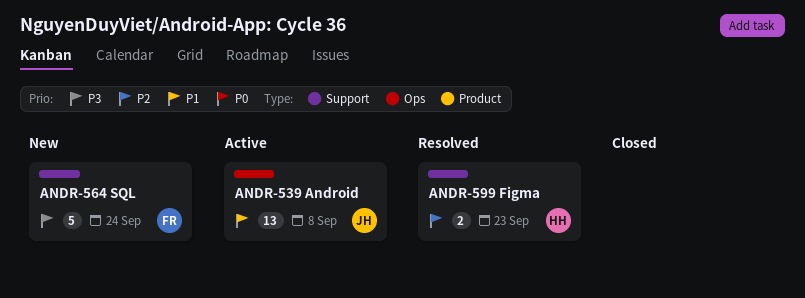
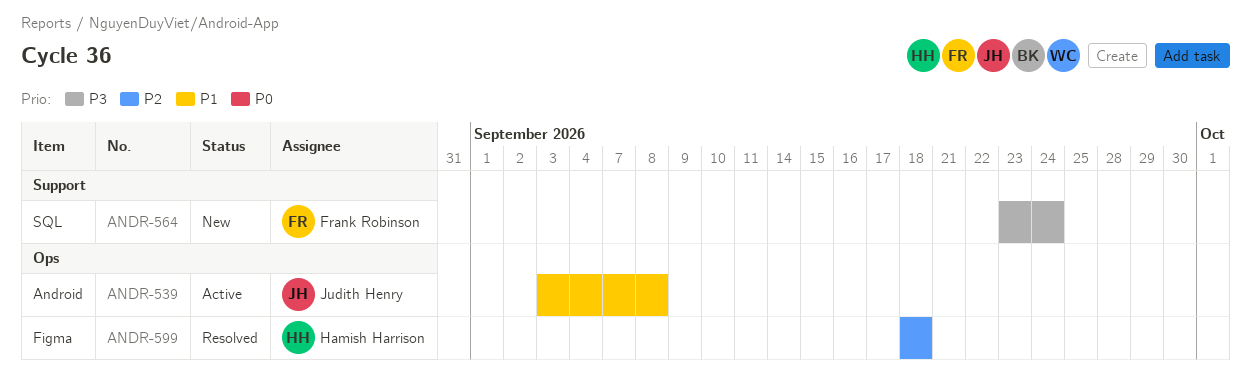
ANDR-599, label: Support -> Ops
ANDR-599, due: Sep 23 -> Sep 18

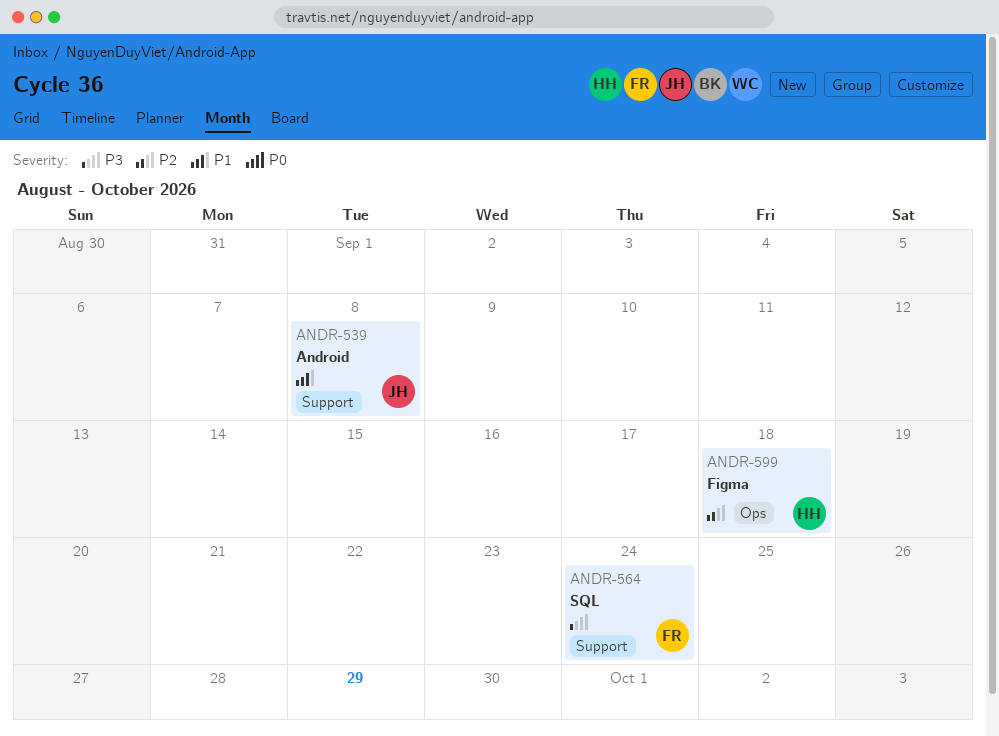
ANDR-539, label: Ops -> Support

